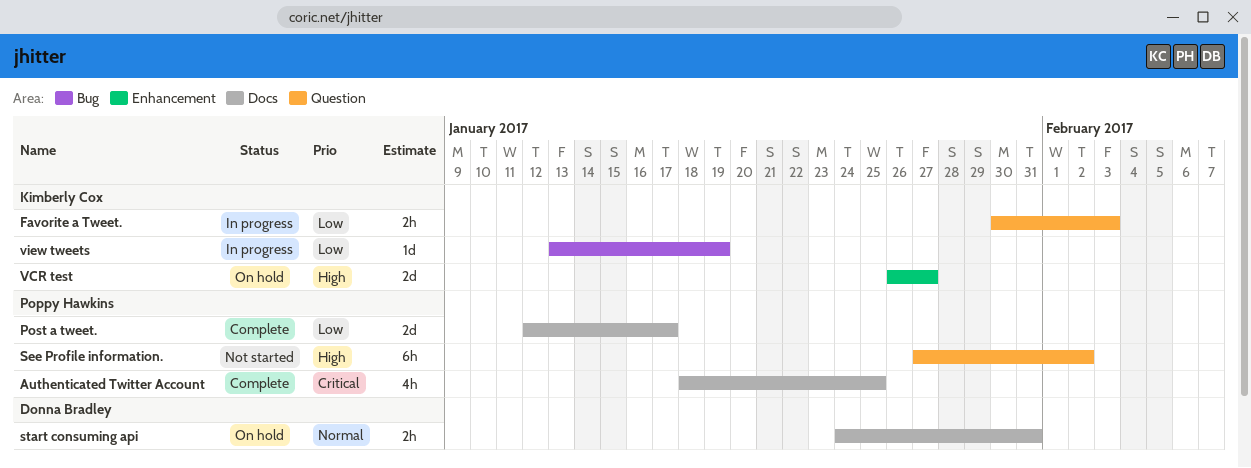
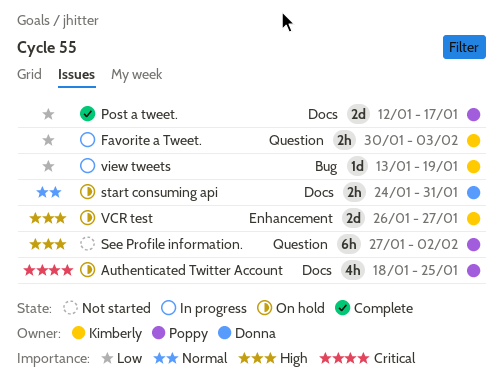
Authenticated Twitter Account, status: Complete -> On hold

